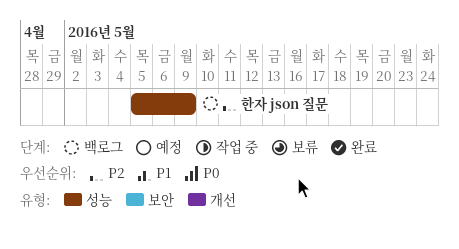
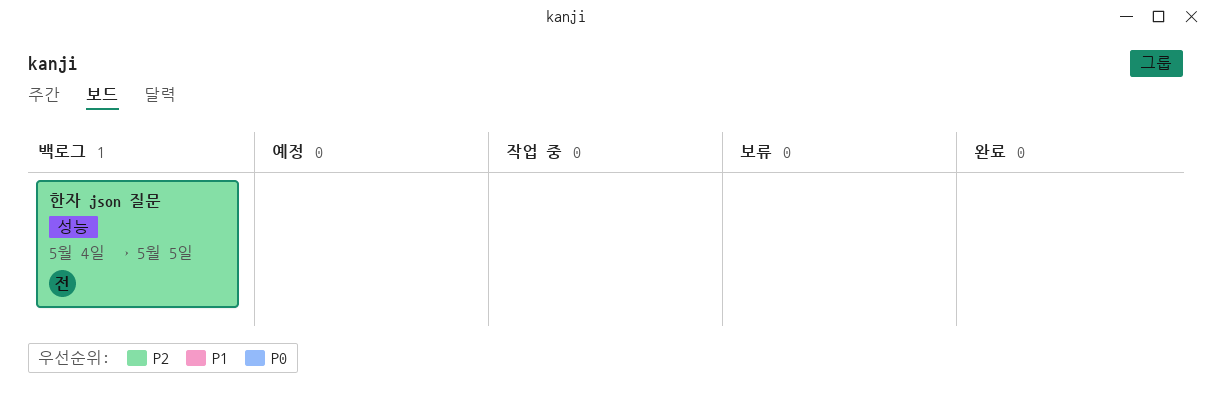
한자 json 질문, start: May 5 -> May 4
한자 json 질문, due: May 9 -> May 5

